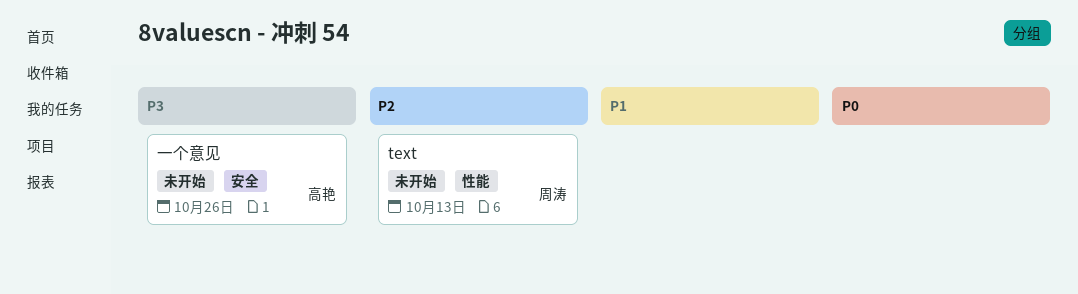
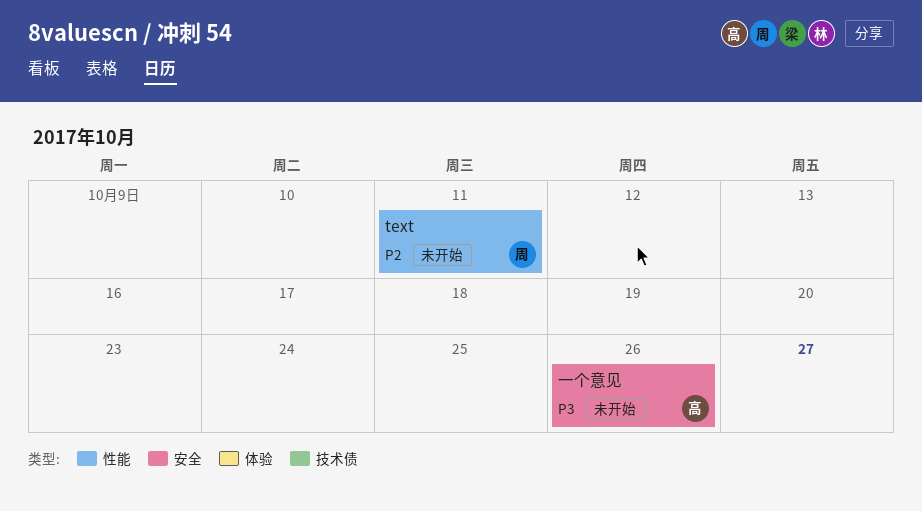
text, due: Oct 13 -> Oct 11

